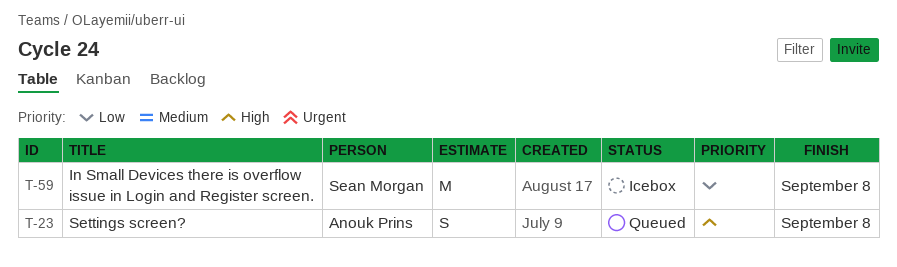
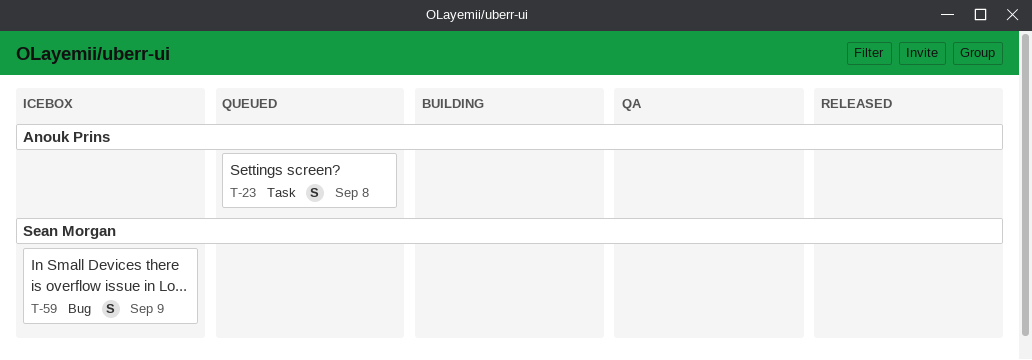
T-59, estimate: M -> S
T-59, due: Sep 8 -> Sep 9

